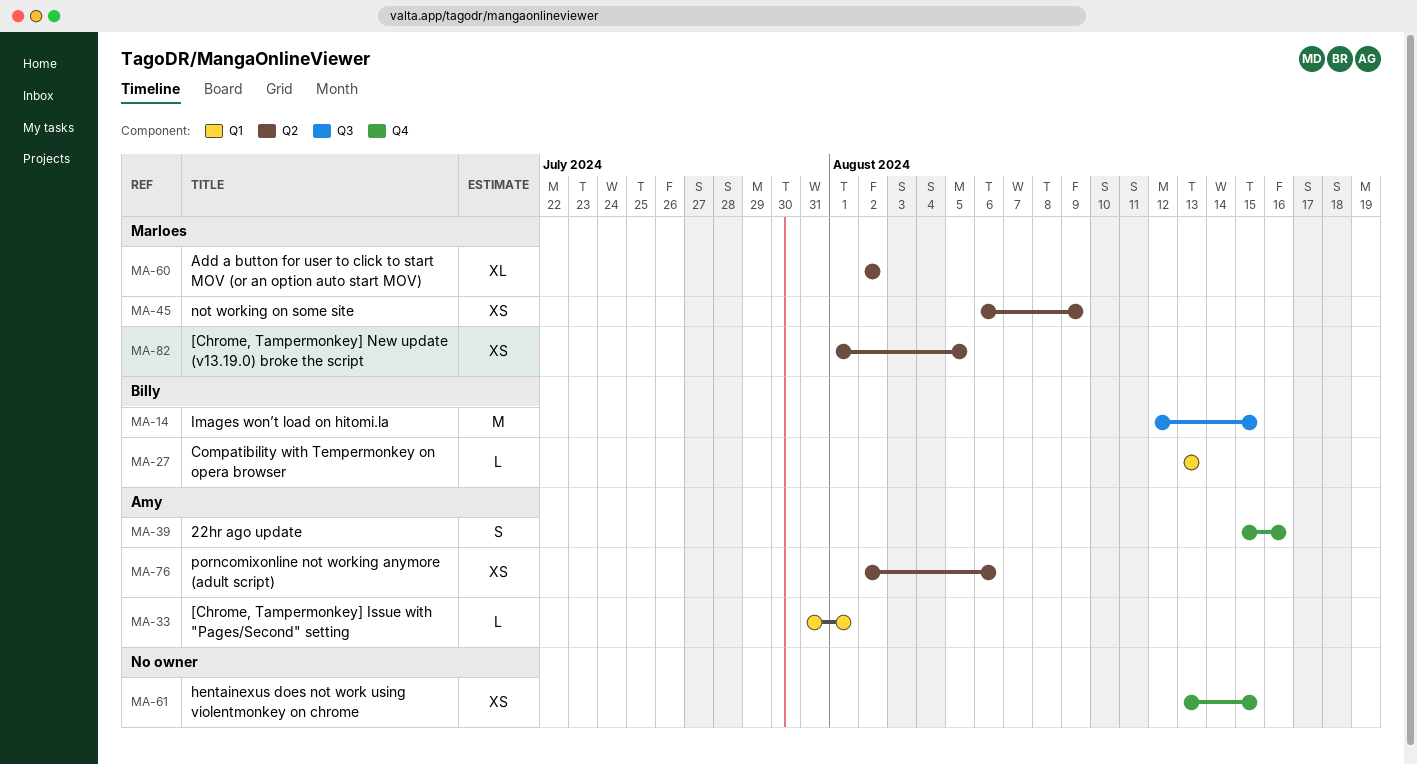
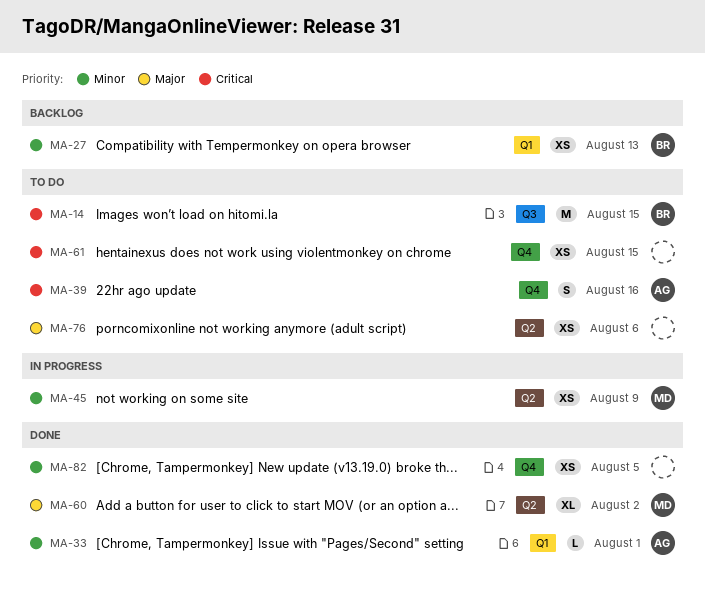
MA-27, estimate: L -> XS
MA-76, owner: Amy -> none
MA-82, owner: Marloes -> none
MA-82, label: Q2 -> Q4

